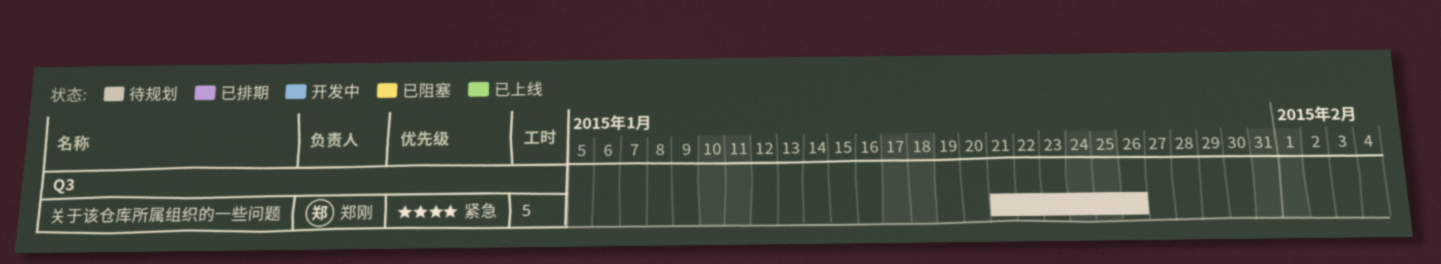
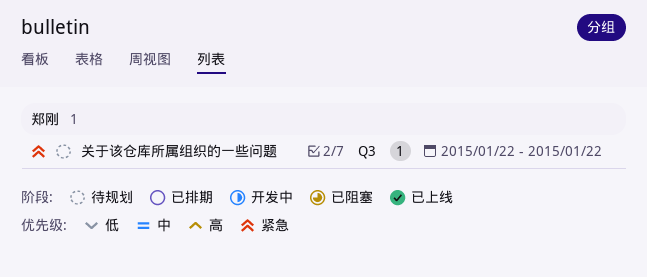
关于该仓库所属组织的一些问题, estimate: 5 -> 1
关于该仓库所属组织的一些问题, start: Jan 21 -> Jan 22
关于该仓库所属组织的一些问题, due: Jan 26 -> Jan 22

